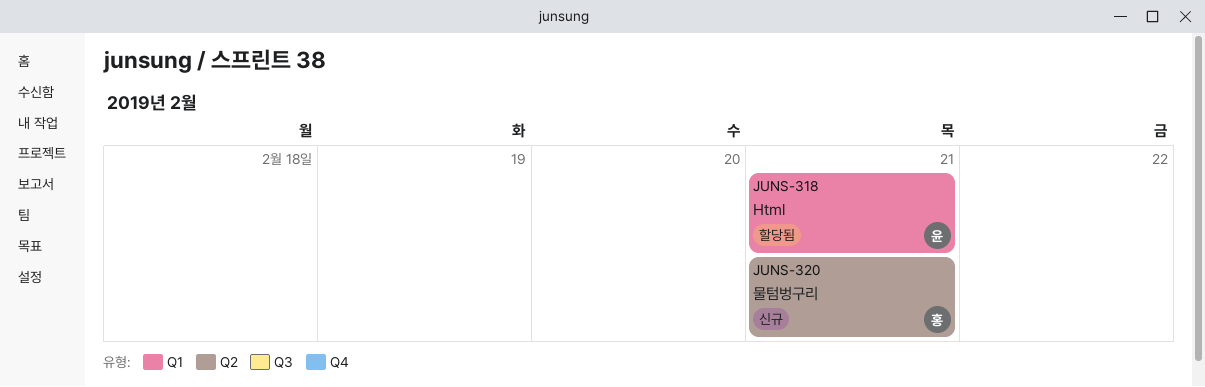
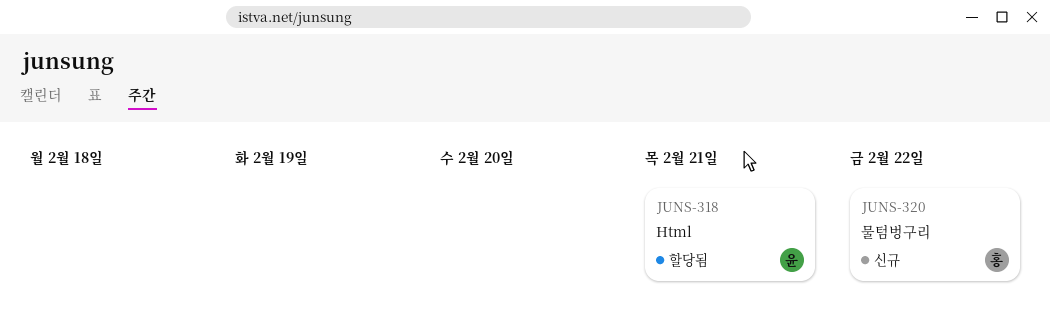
JUNS-320, due: Feb 21 -> Feb 22

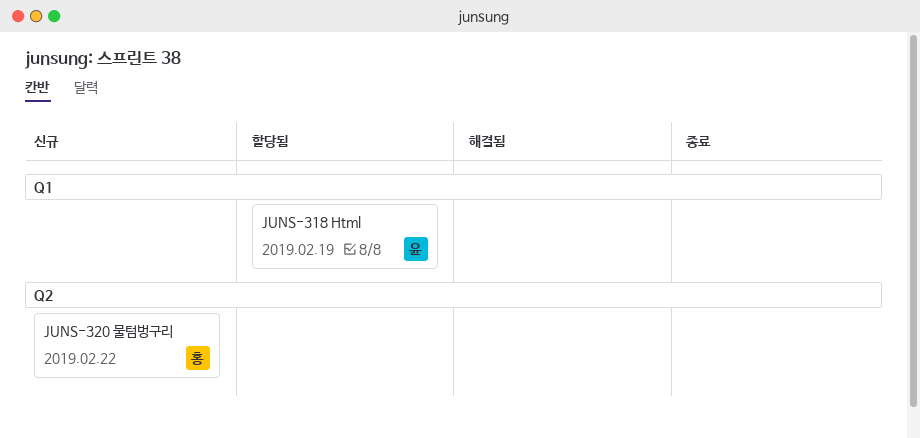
JUNS-318, due: Feb 21 -> Feb 19

